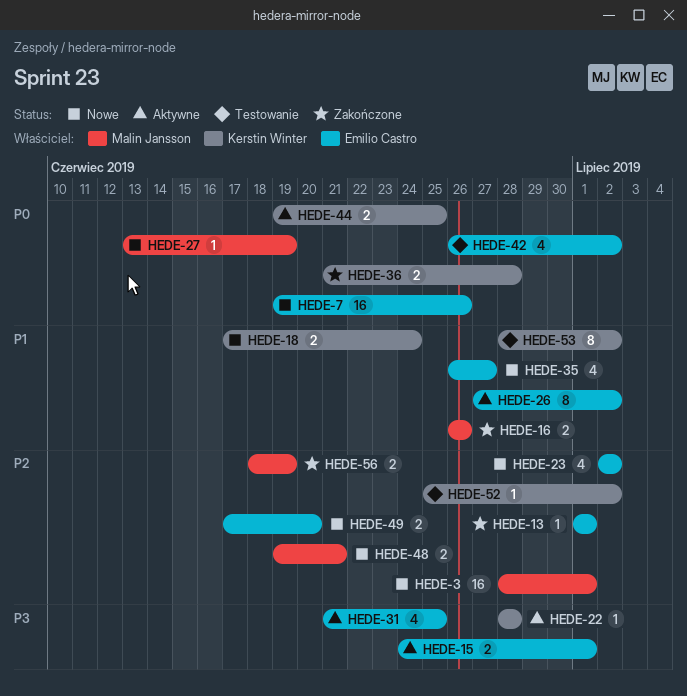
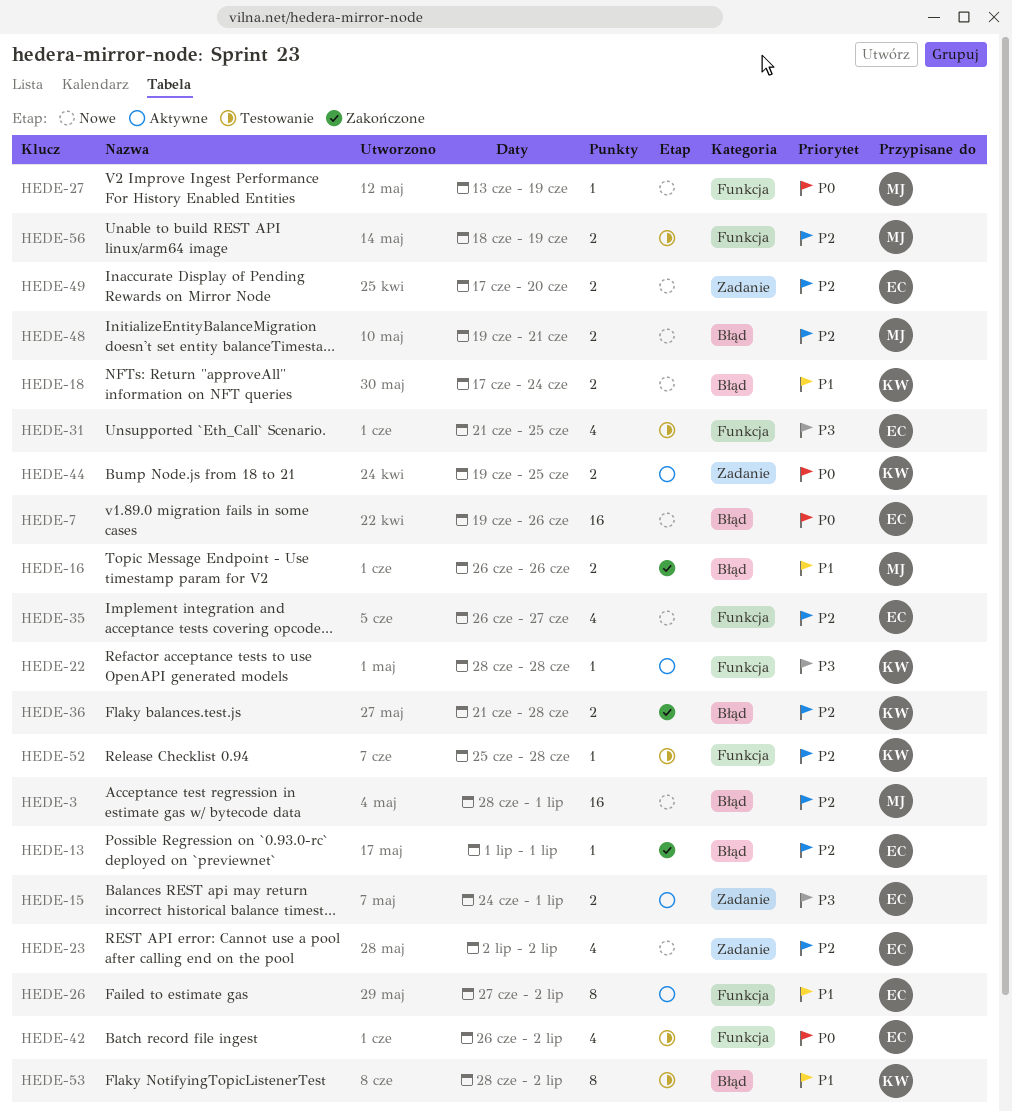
HEDE-31, status: Aktywne -> Testowanie
HEDE-35, priority: P1 -> P2
HEDE-36, priority: P0 -> P2
HEDE-52, due: Jul 2 -> Jun 28
HEDE-56, status: Zakończone -> Testowanie

